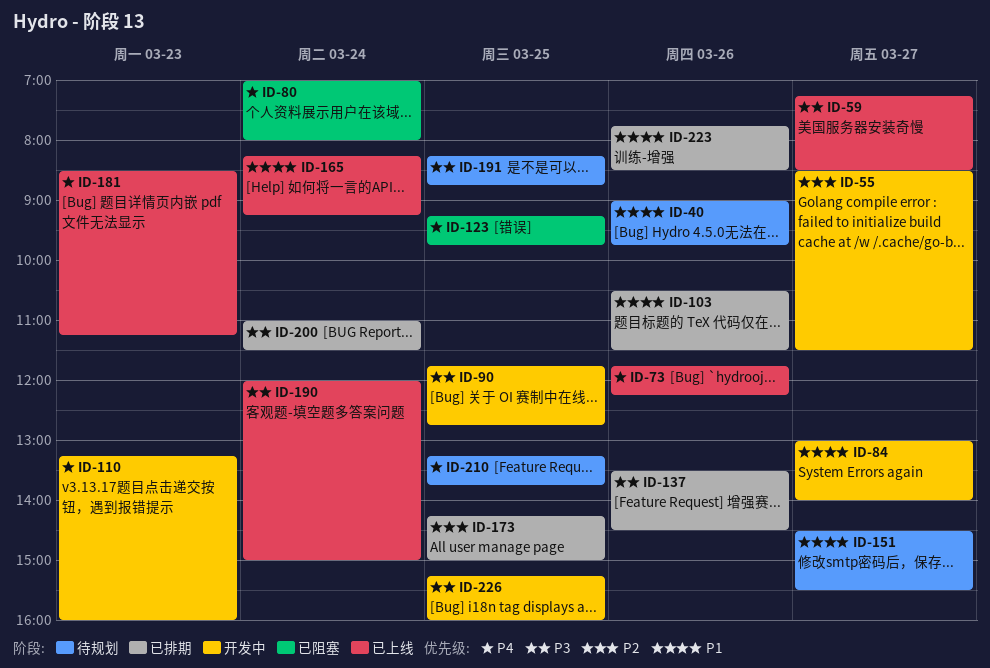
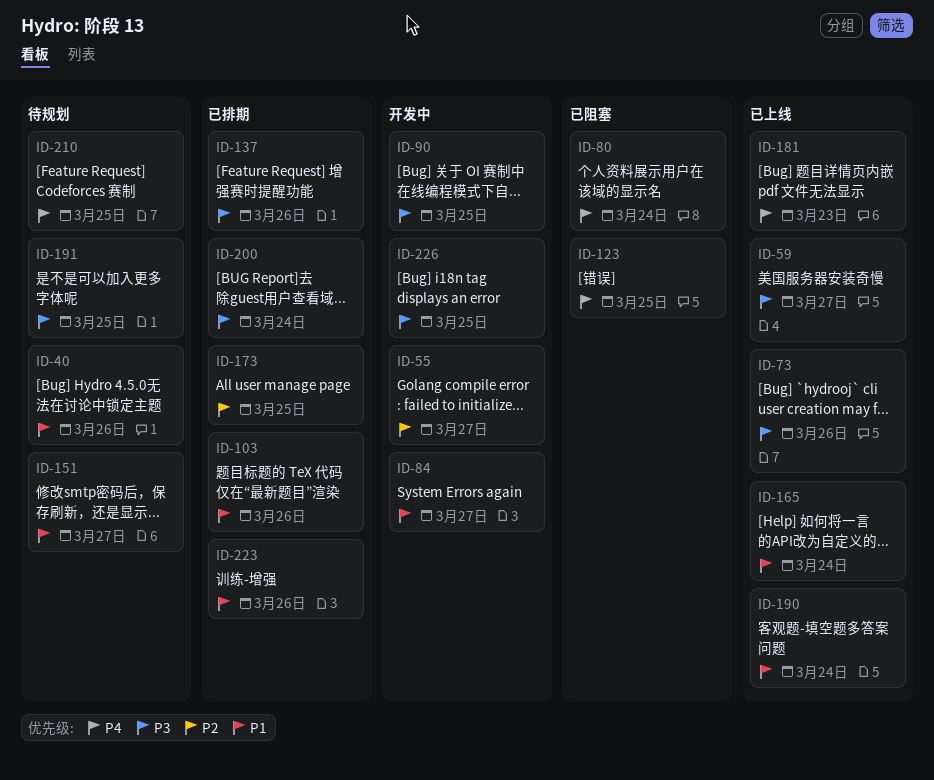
ID-73, priority: P4 -> P3
ID-110: present -> none
ID-190, priority: P3 -> P1

